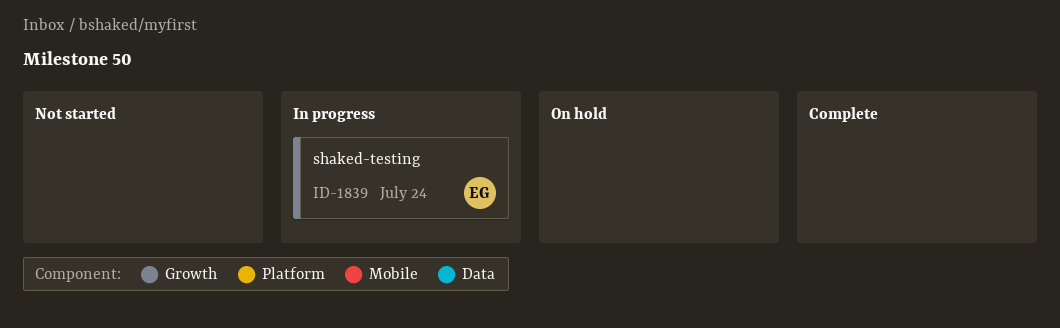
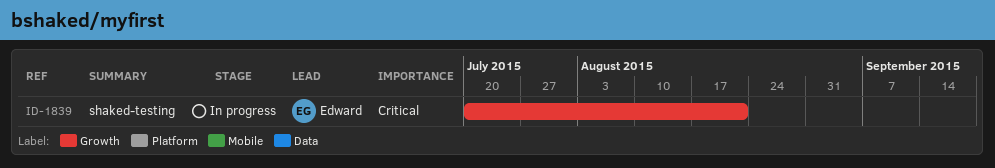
ID-1839, due: Jul 24 -> Aug 21

